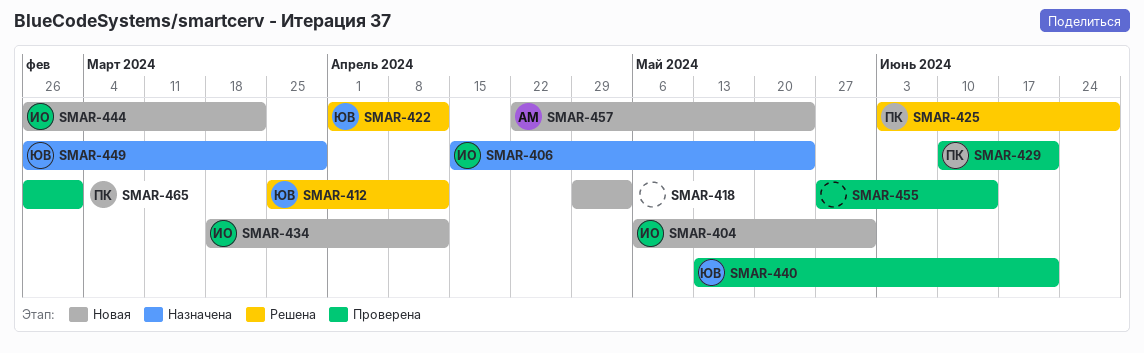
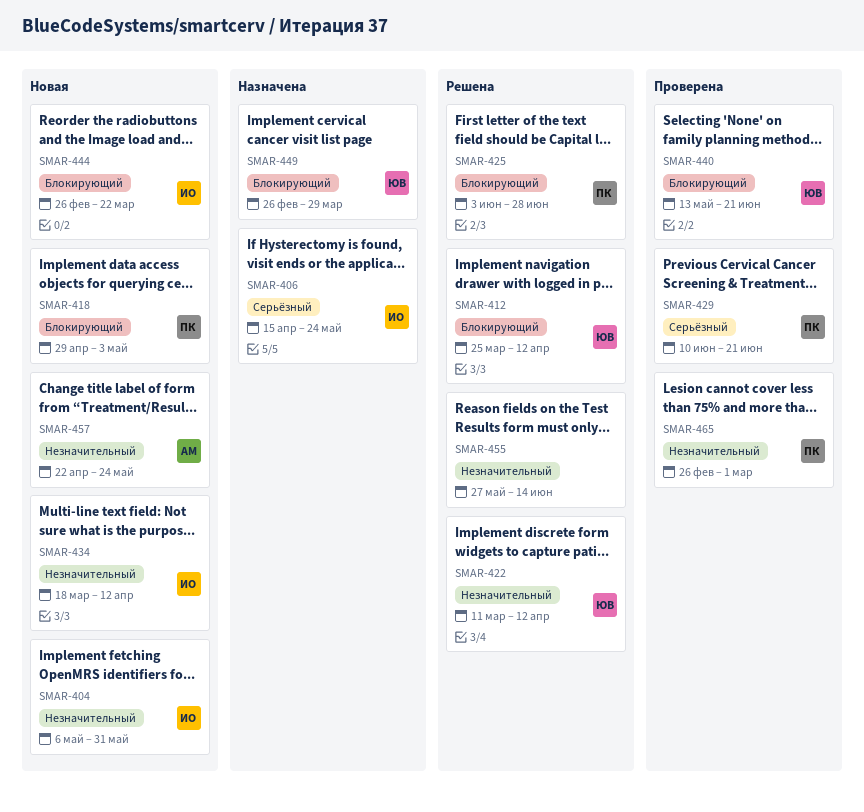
SMAR-418, owner: none -> ПК
SMAR-422, start: Apr 1 -> Mar 11
SMAR-455, status: Проверена -> Решена

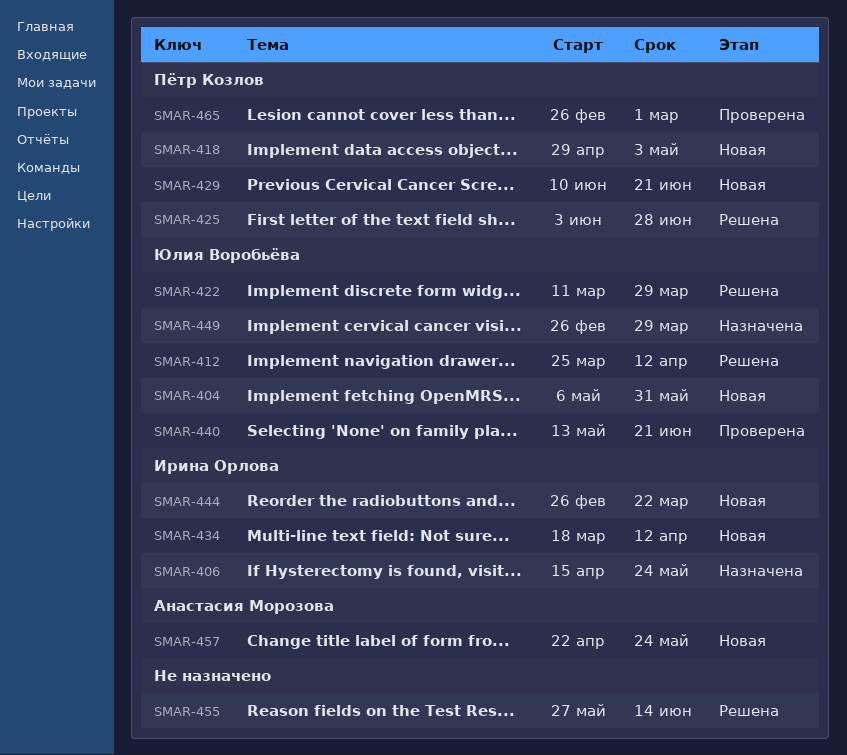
SMAR-404, owner: Ирина Орлова -> Юлия Воробьёва
SMAR-422, due: Apr 12 -> Mar 29
SMAR-429, status: Проверена -> Новая

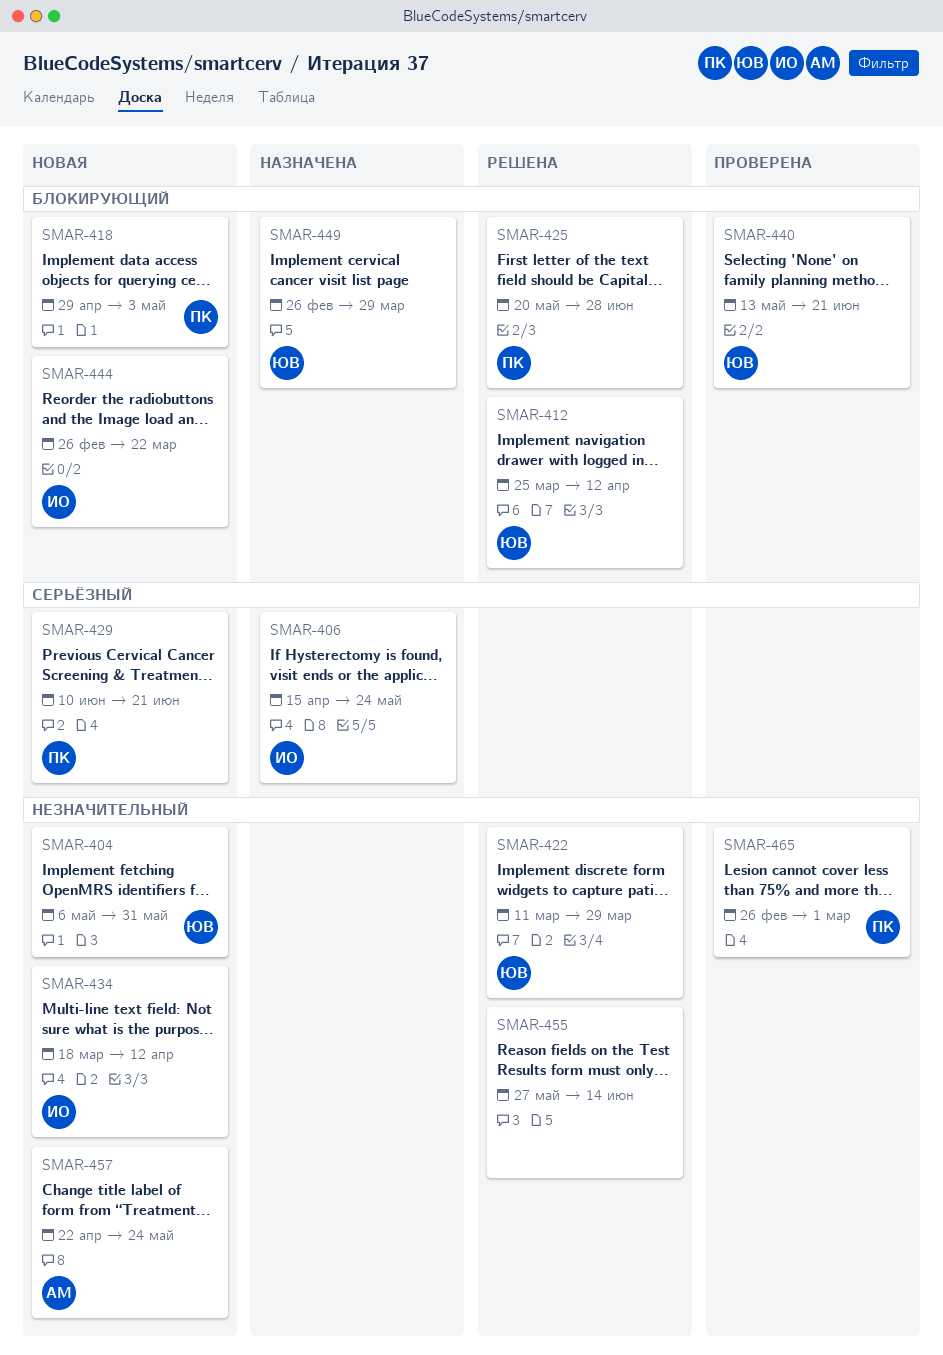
SMAR-425, start: Jun 3 -> May 20

